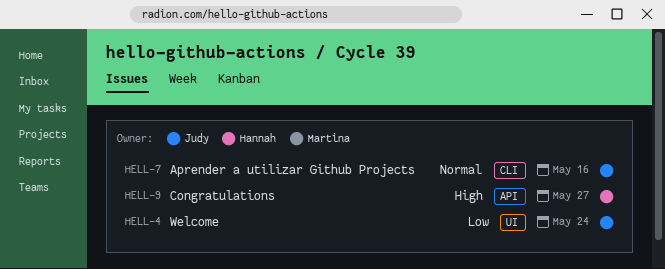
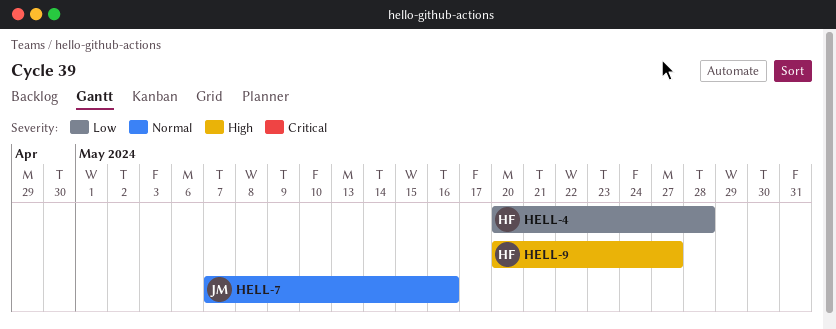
HELL-4, owner: Judy -> Hannah
HELL-4, due: May 24 -> May 28

